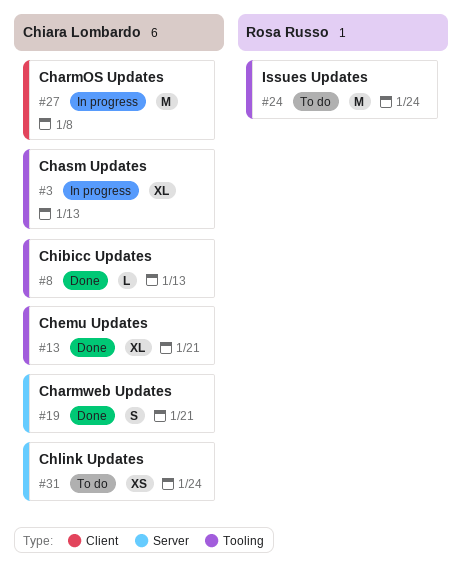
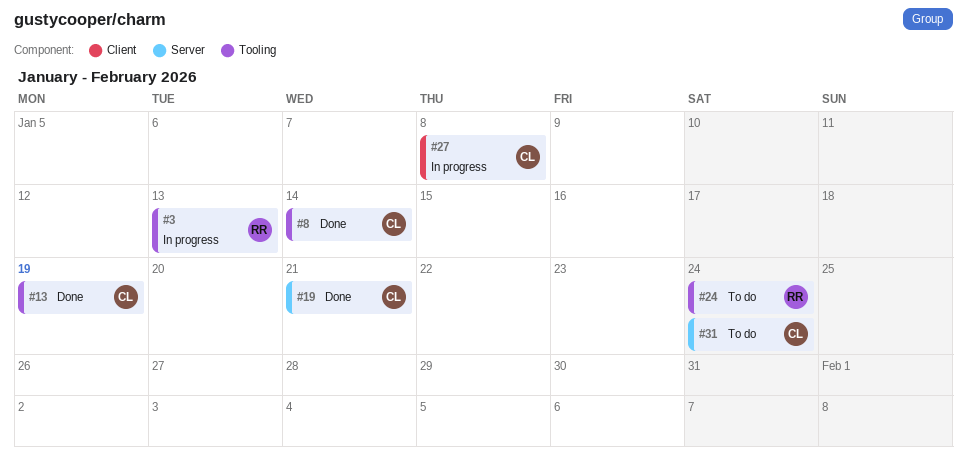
#3, owner: Chiara Lombardo -> Rosa Russo
#8, due: Jan 13 -> Jan 14
#13, due: Jan 21 -> Jan 19

